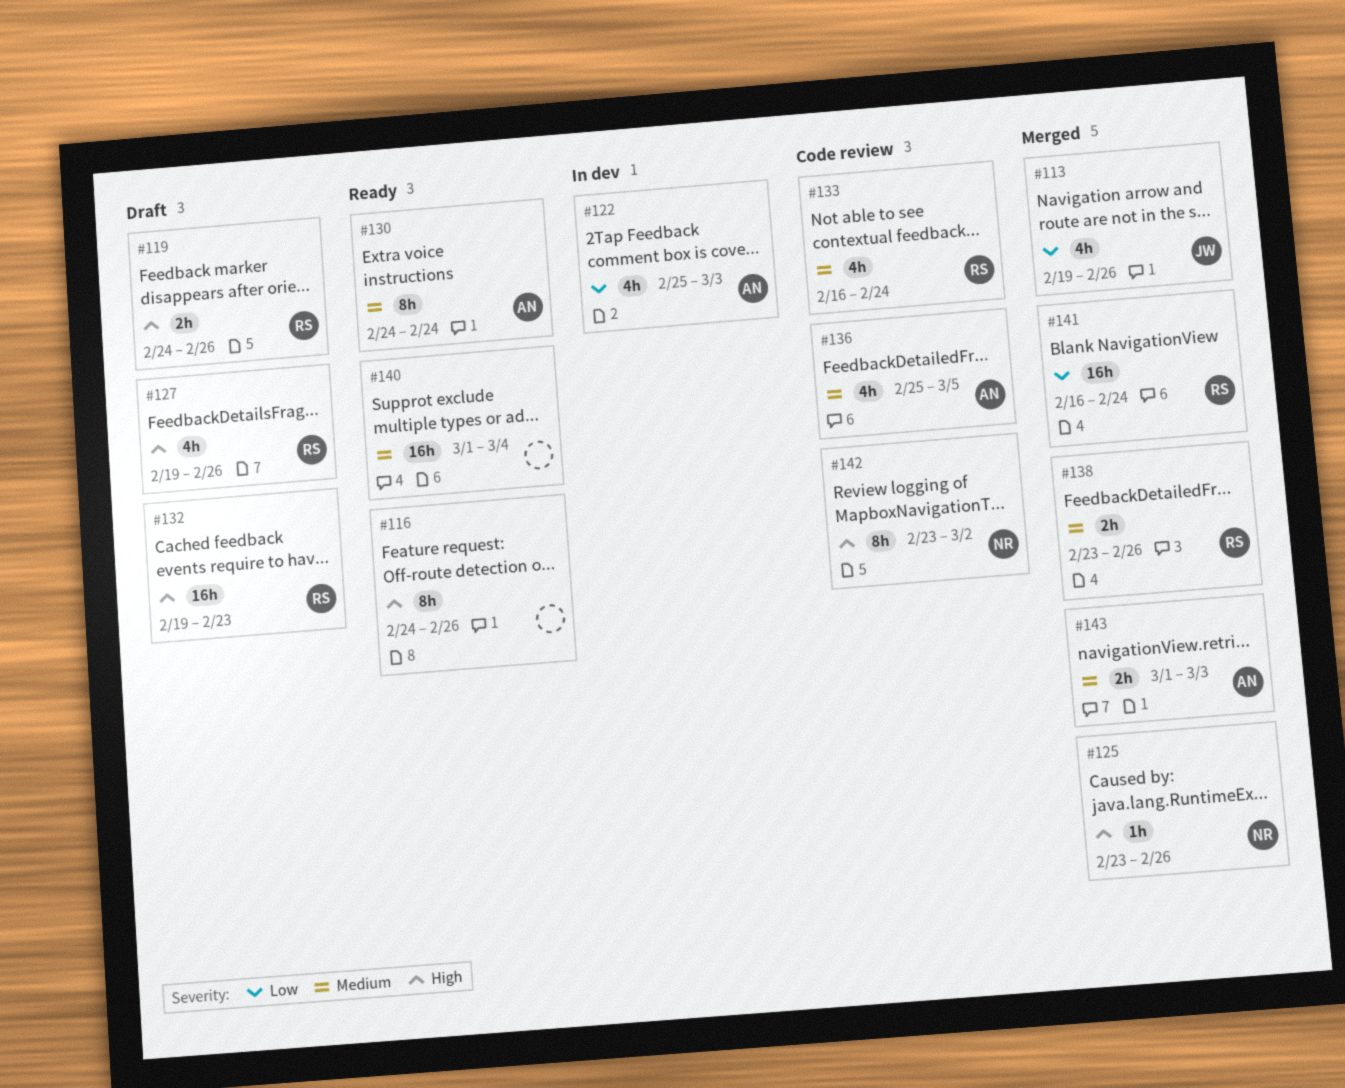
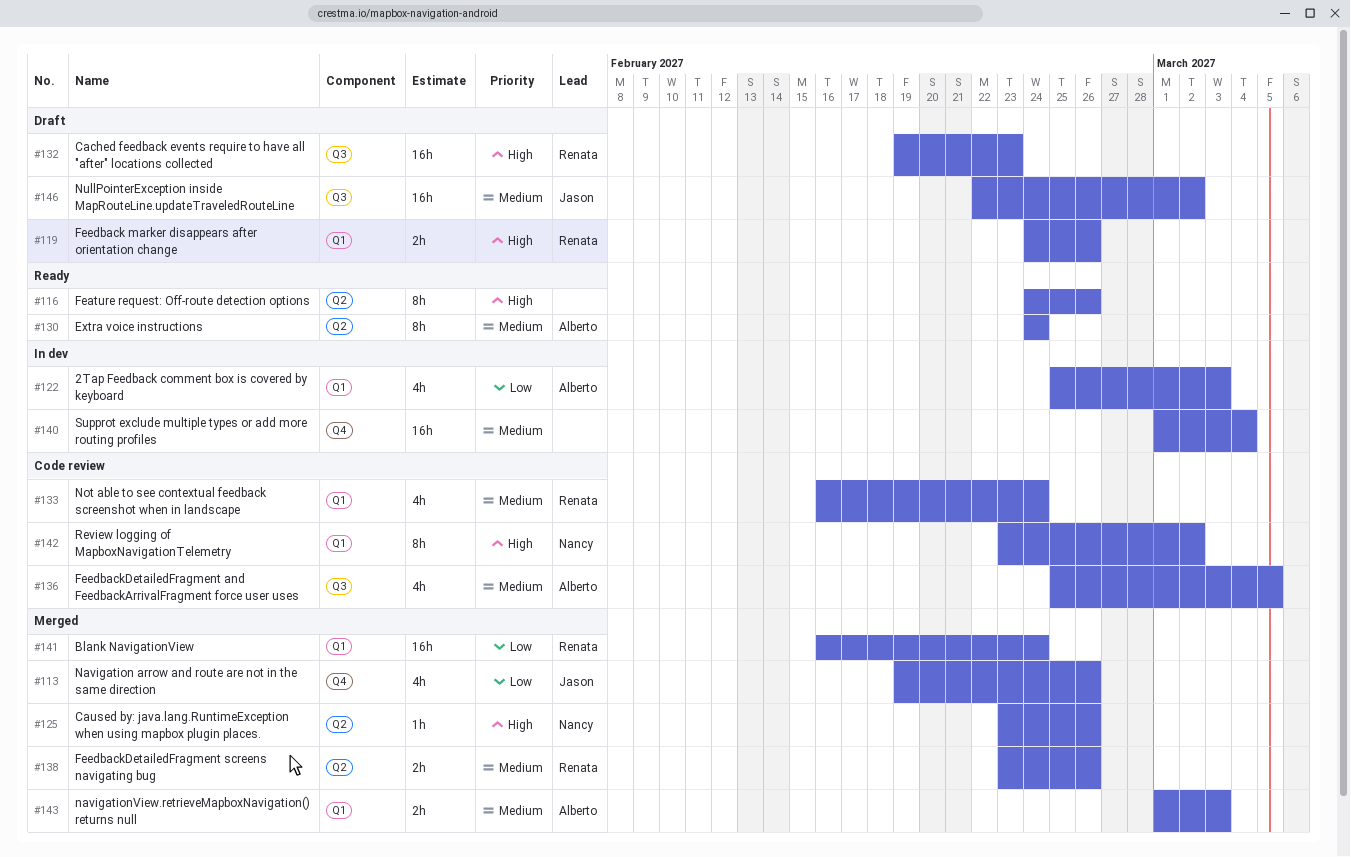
#127: present -> none
#140, status: Ready -> In dev
#146: none -> present

